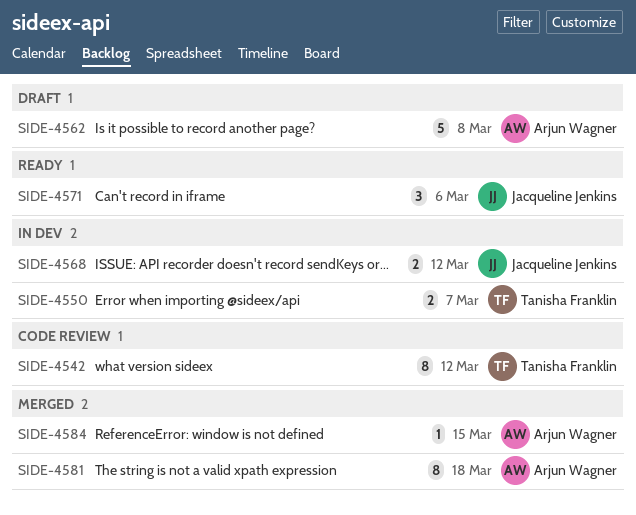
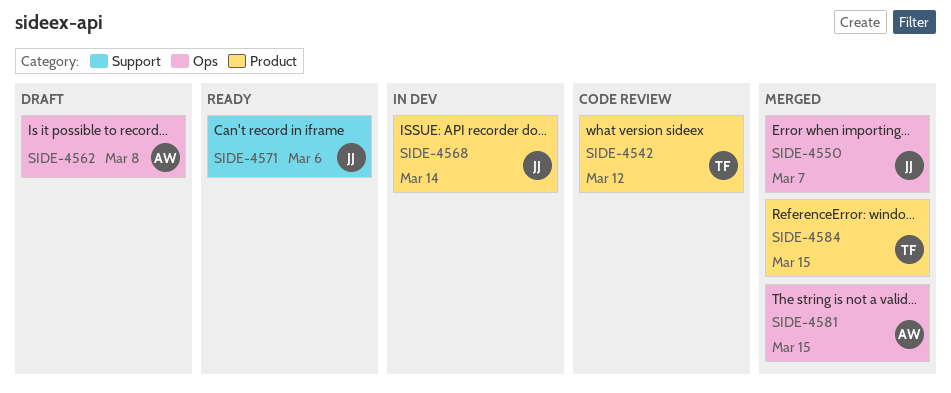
SIDE-4550, status: In dev -> Merged
SIDE-4550, owner: Tanisha Franklin -> Jacqueline Jenkins
SIDE-4568, due: Mar 12 -> Mar 14
SIDE-4581, due: Mar 18 -> Mar 15
SIDE-4584, owner: Arjun Wagner -> Tanisha Franklin

